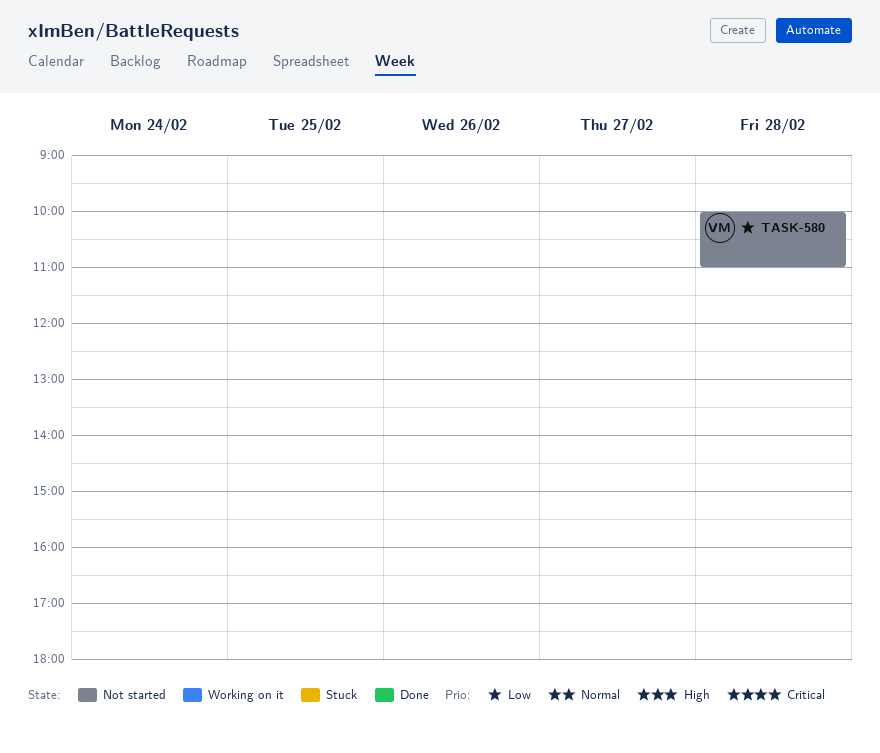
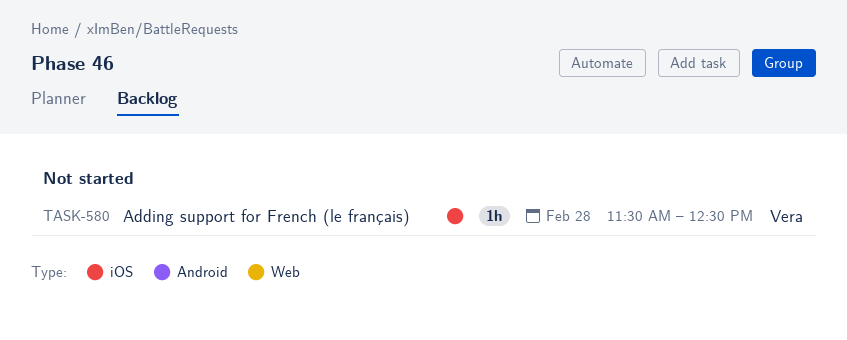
TASK-580, begins: 10:00 -> 11:30
TASK-580, ends: 11:00 -> 12:30

